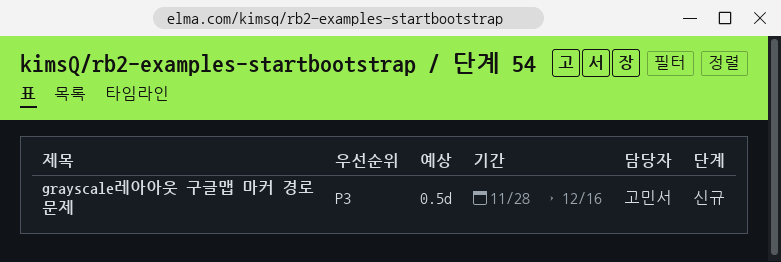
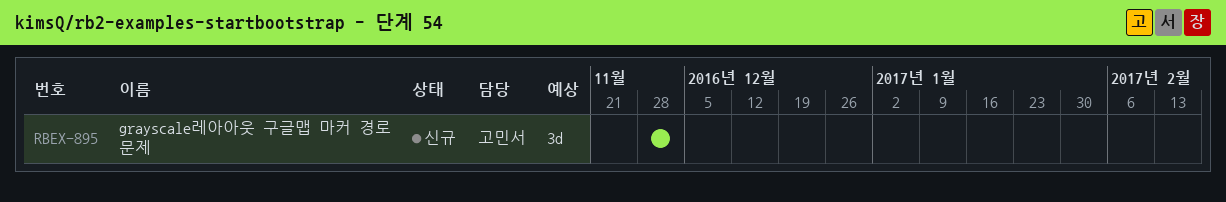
grayscale레아아웃 구글맵 마커 경로 문제, estimate: 0.5d -> 3d
grayscale레아아웃 구글맵 마커 경로 문제, due: Dec 16 -> Dec 2

